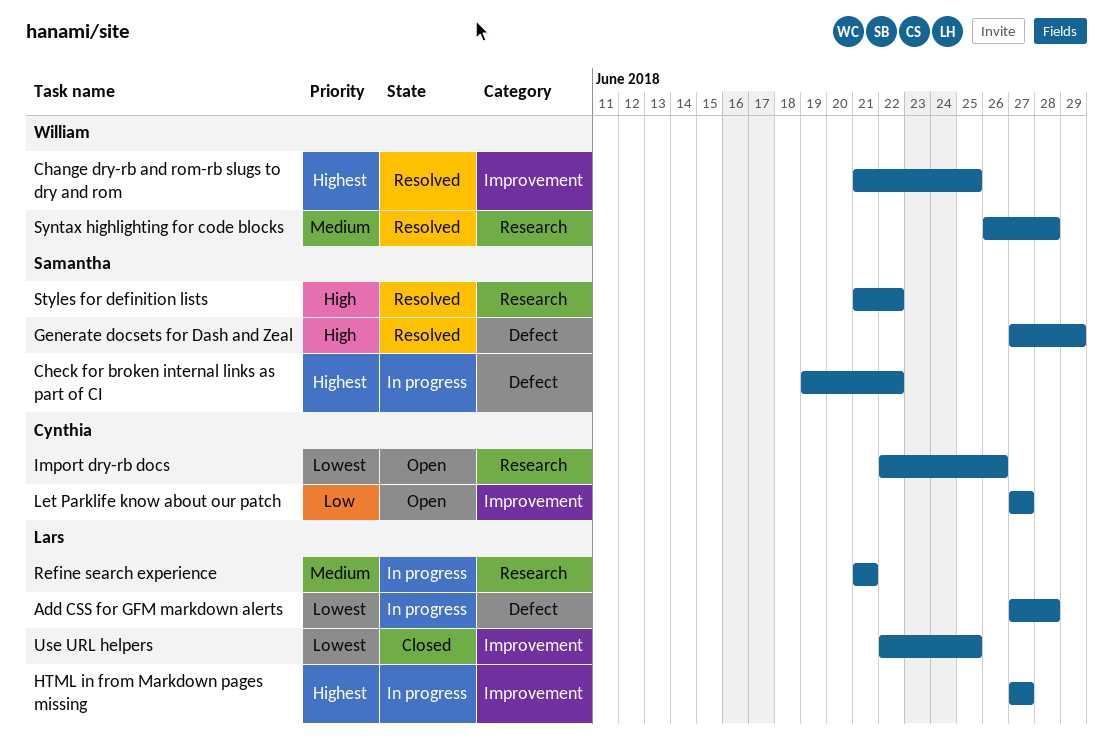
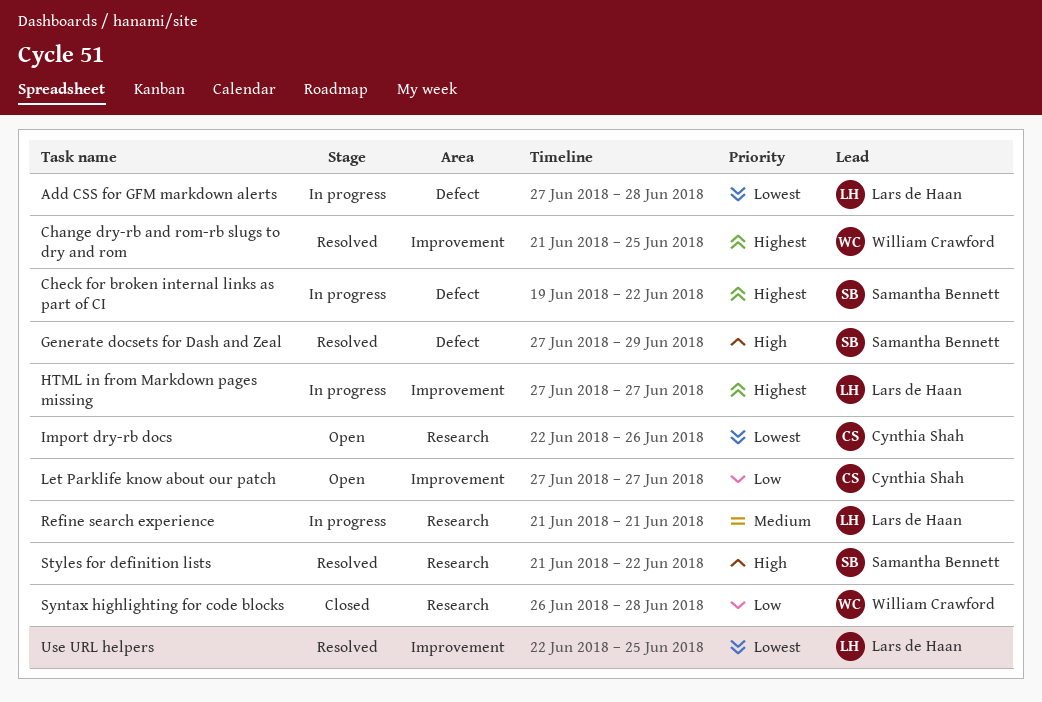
Syntax highlighting for code blocks, status: Resolved -> Closed
Syntax highlighting for code blocks, priority: Medium -> Low
Use URL helpers, status: Closed -> Resolved

